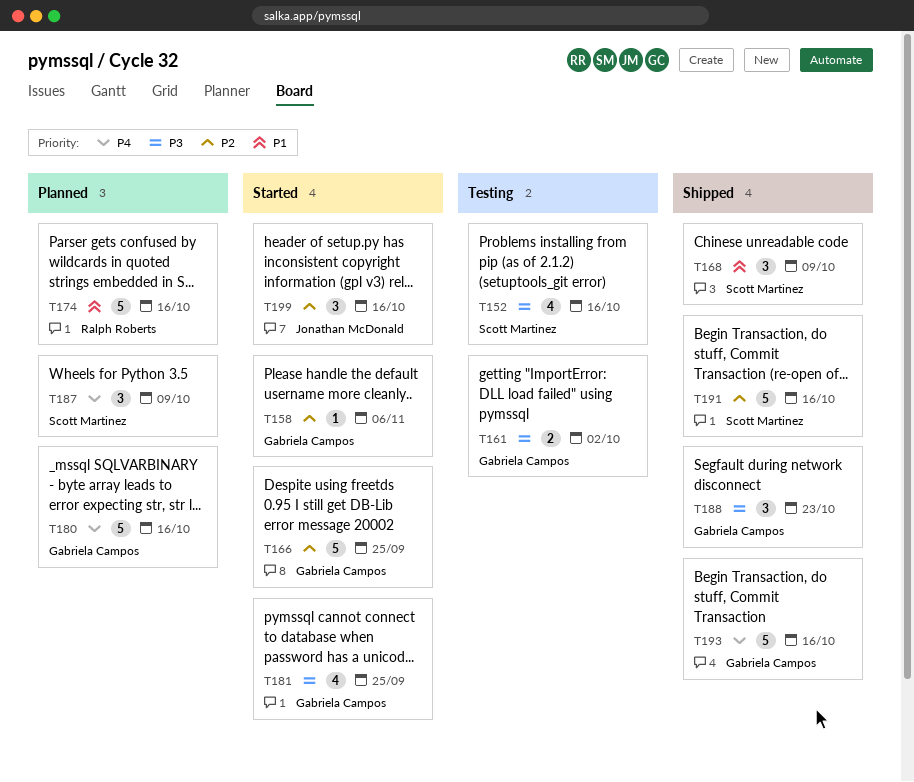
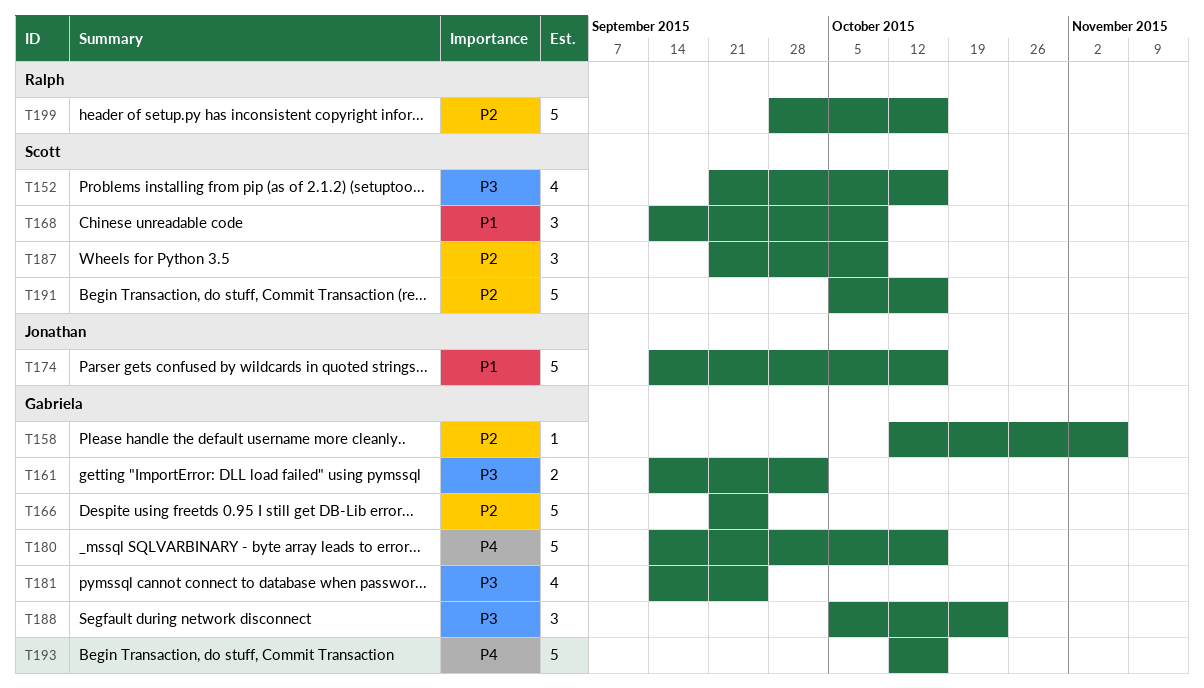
T174, owner: Ralph Roberts -> Jonathan McDonald
T187, priority: P4 -> P2
T199, owner: Jonathan McDonald -> Ralph Roberts
T199, estimate: 3 -> 5

